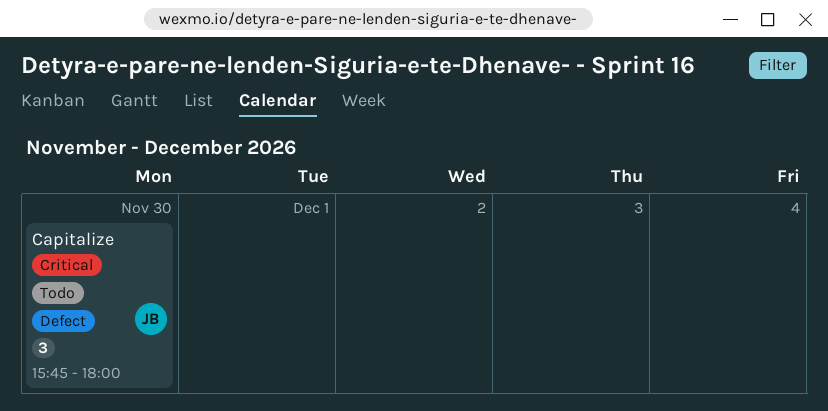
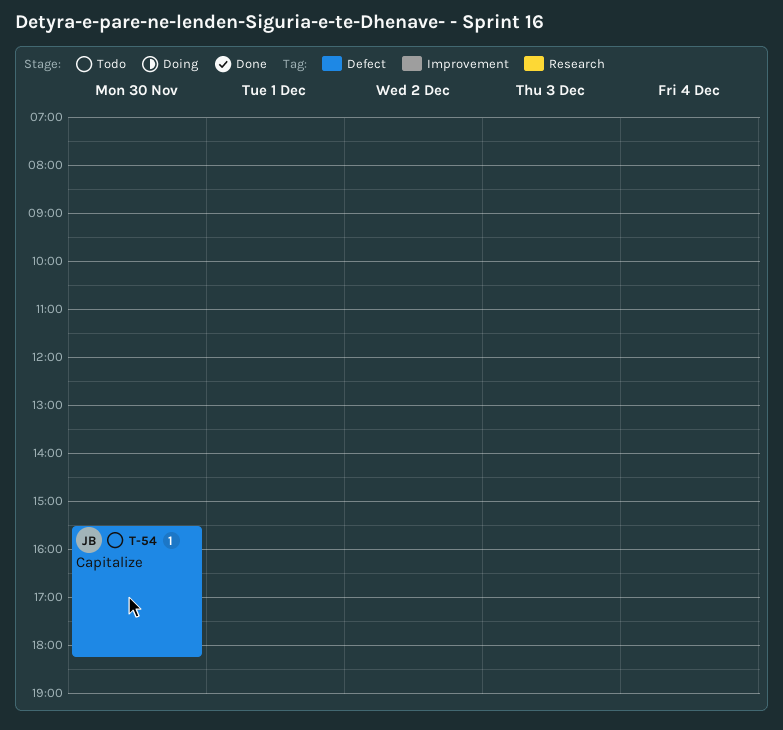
Capitalize, estimate: 3 -> 1
Capitalize, begins: 15:45 -> 15:30
Capitalize, ends: 18:00 -> 18:15

